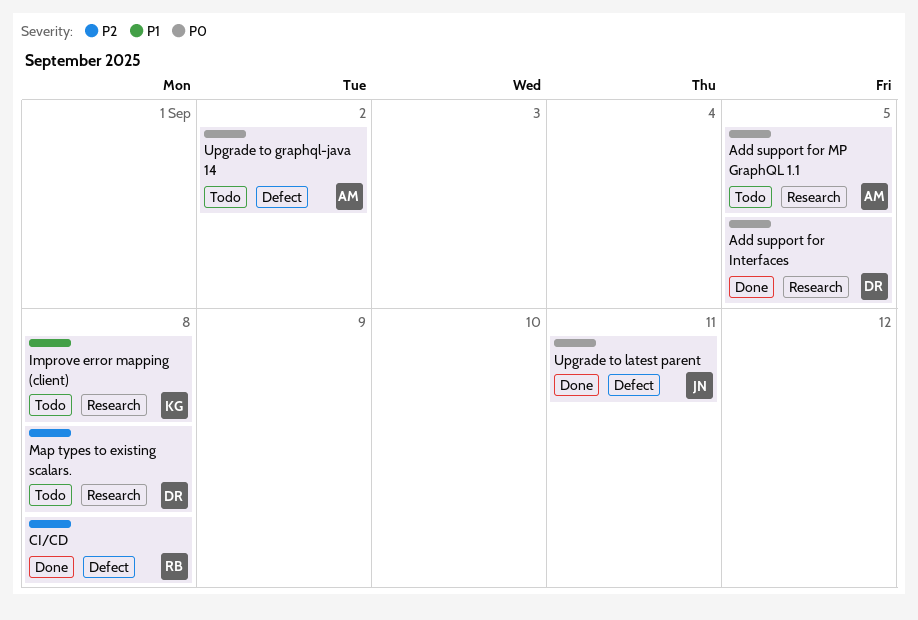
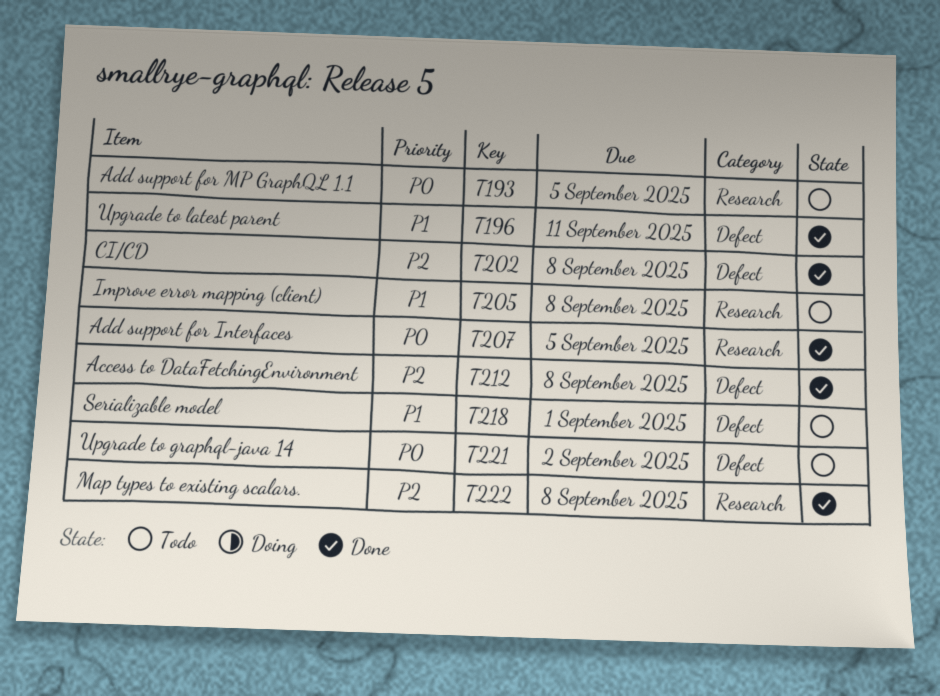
Access to DataFetchingEnvironment: none -> present
Map types to existing scalars., status: Todo -> Done
Serializable model: none -> present
Upgrade to latest parent, priority: P0 -> P1

